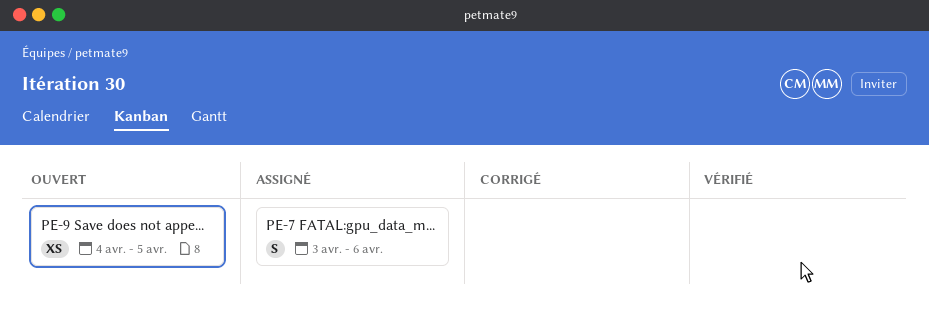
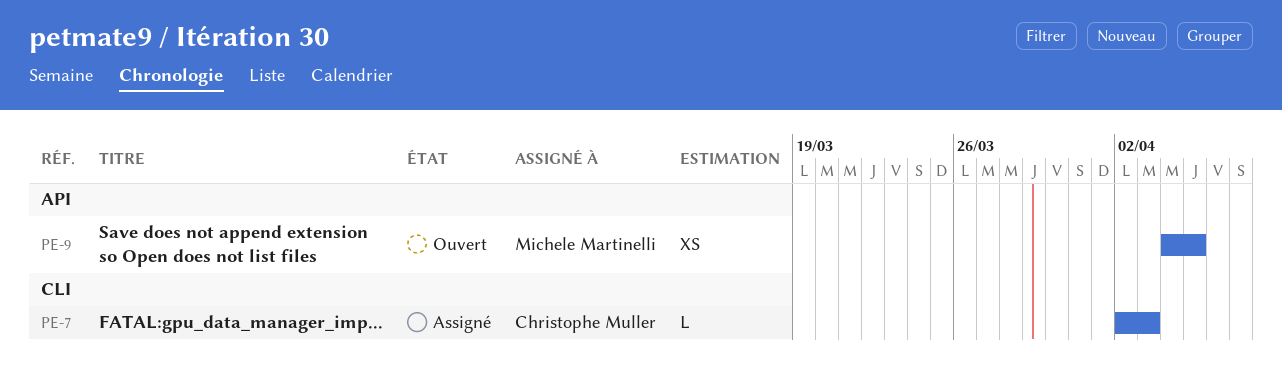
PE-7, estimate: S -> L
PE-7, start: Apr 3 -> Apr 2
PE-7, due: Apr 6 -> Apr 3

